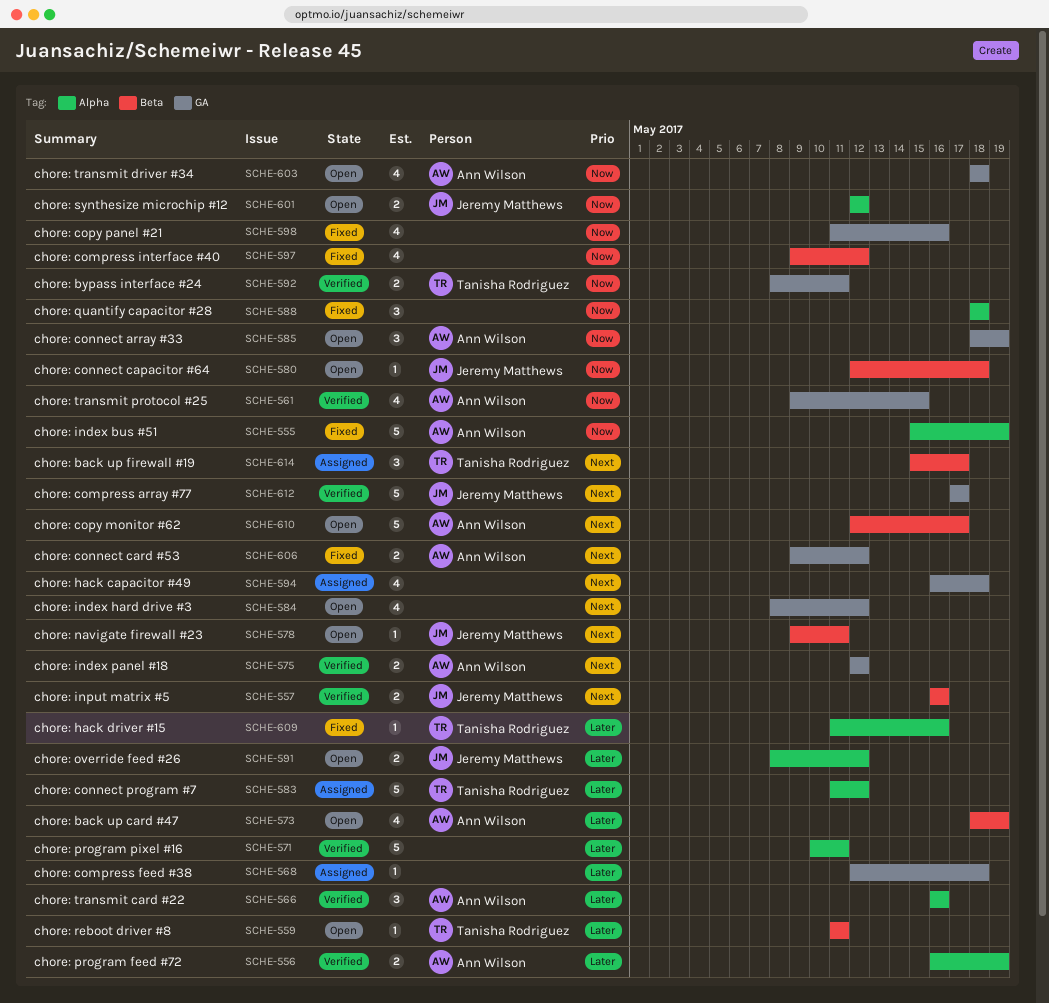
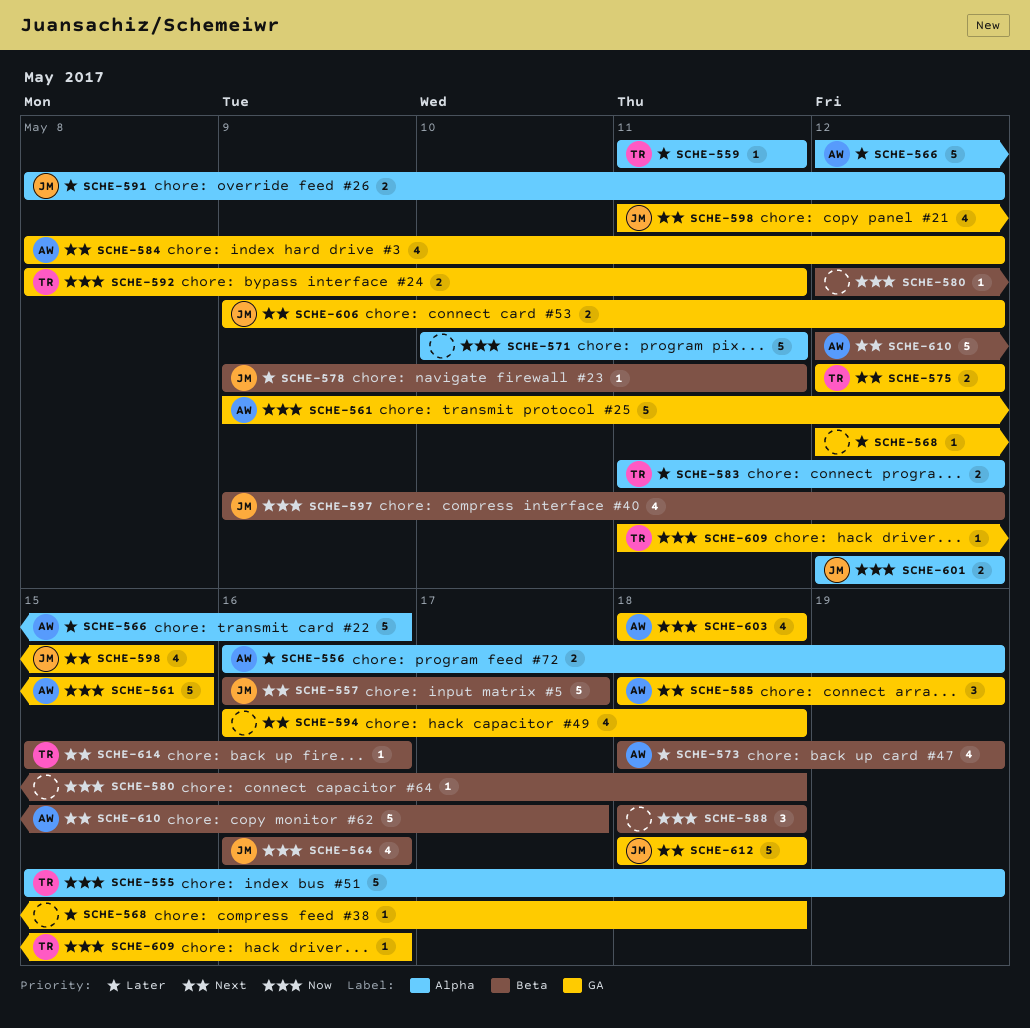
SCHE-555, owner: Ann Wilson -> Tanisha Rodriguez
SCHE-557, estimate: 2 -> 5
SCHE-557, due: May 16 -> May 17
SCHE-559, label: Beta -> Alpha
SCHE-561, estimate: 4 -> 5
SCHE-564: none -> present
SCHE-566, estimate: 3 -> 5
SCHE-566, start: May 16 -> May 12
SCHE-571, priority: Later -> Now
SCHE-575, owner: Ann Wilson -> Tanisha Rodriguez
SCHE-578, priority: Next -> Later
SCHE-580, owner: Jeremy Matthews -> none
SCHE-583, estimate: 5 -> 2
SCHE-584, owner: none -> Ann Wilson
SCHE-585, priority: Now -> Next
SCHE-588, label: Alpha -> Beta
SCHE-597, owner: none -> Jeremy Matthews
SCHE-598, owner: none -> Jeremy Matthews
SCHE-598, priority: Now -> Next
SCHE-598, due: May 16 -> May 15
SCHE-606, owner: Ann Wilson -> Jeremy Matthews
SCHE-609, priority: Later -> Now
SCHE-609, label: Alpha -> GA
SCHE-612, start: May 17 -> May 18
SCHE-612, due: May 17 -> May 18
SCHE-614, estimate: 3 -> 1
SCHE-614, due: May 17 -> May 16

